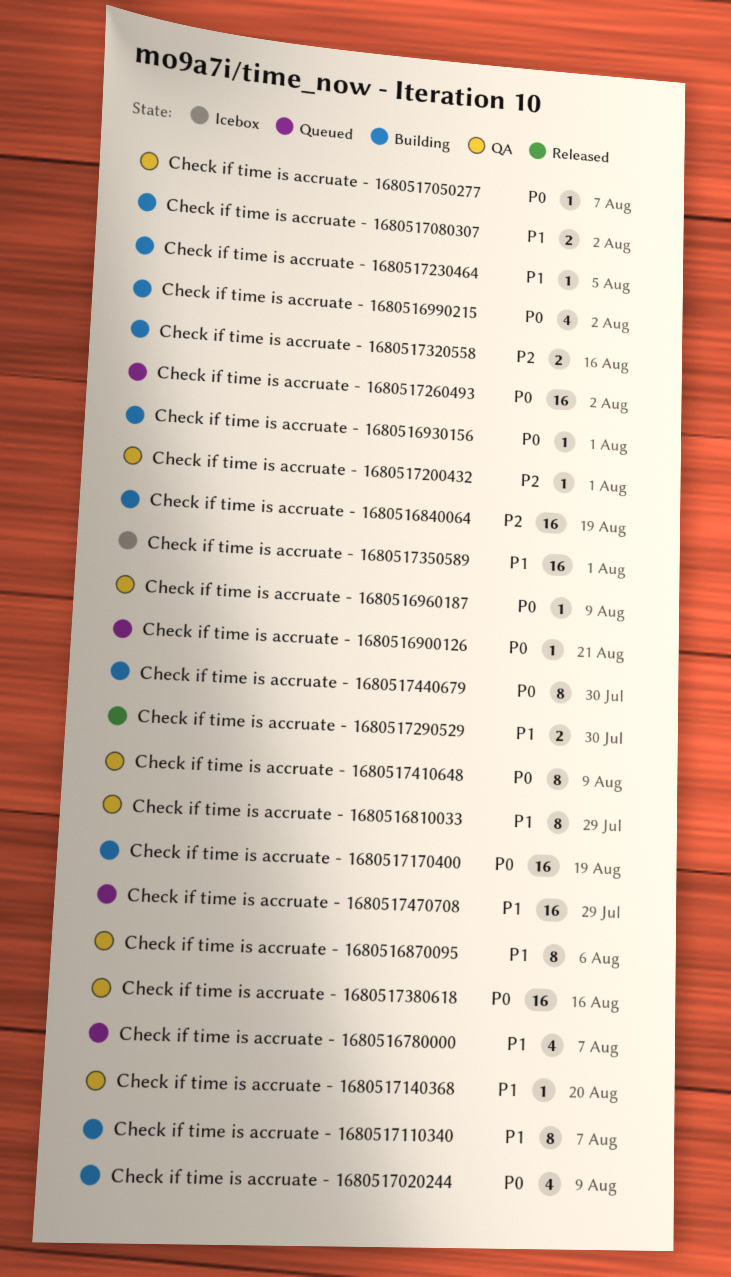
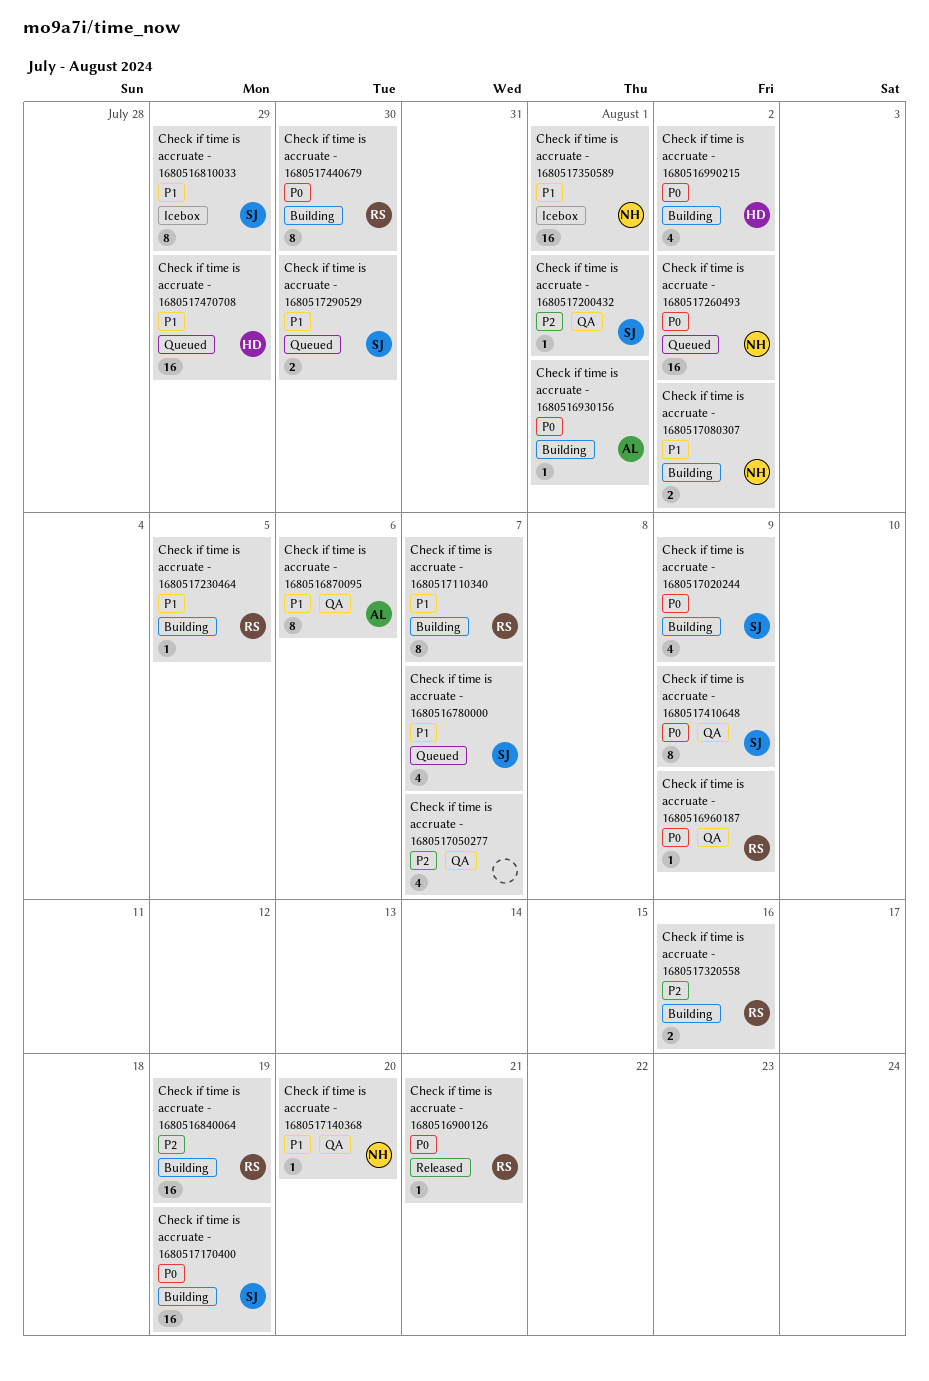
Check if time is accruate - 1680516810033, status: QA -> Icebox
Check if time is accruate - 1680516900126, status: Queued -> Released
Check if time is accruate - 1680517050277, priority: P0 -> P2
Check if time is accruate - 1680517050277, estimate: 1 -> 4
Check if time is accruate - 1680517290529, status: Released -> Queued
Check if time is accruate - 1680517380618: present -> none

